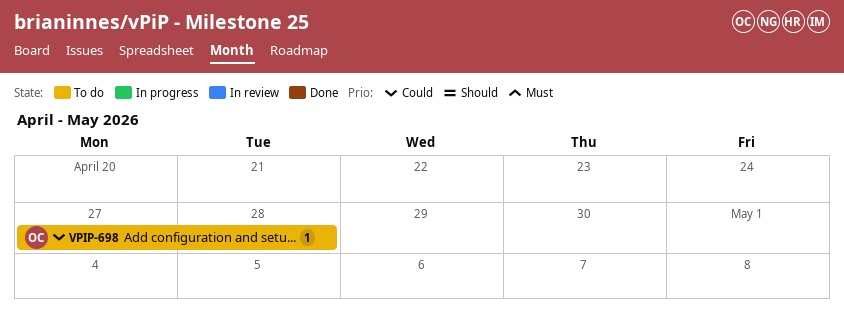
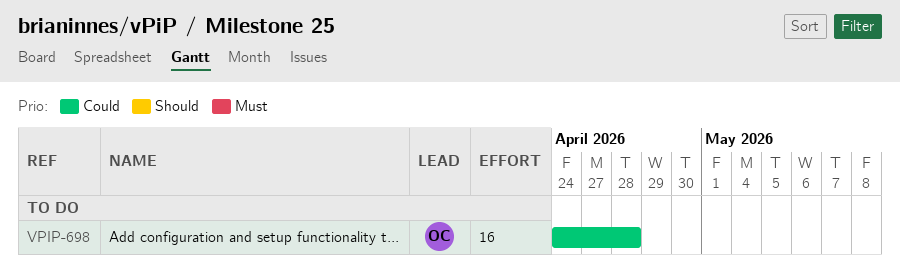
VPIP-698, estimate: 1 -> 16
VPIP-698, start: Apr 27 -> Apr 24

